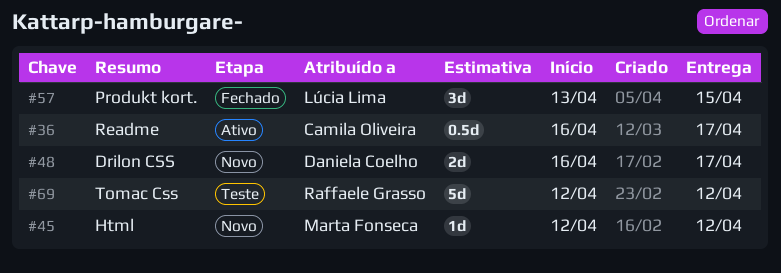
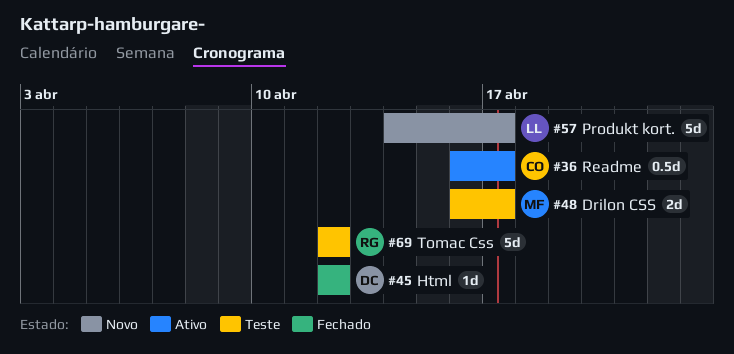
#45, status: Novo -> Fechado
#45, owner: Marta Fonseca -> Daniela Coelho
#48, status: Novo -> Teste
#48, owner: Daniela Coelho -> Marta Fonseca
#57, status: Fechado -> Novo
#57, estimate: 3d -> 5d
#57, start: Apr 13 -> Apr 14
#57, due: Apr 15 -> Apr 17

